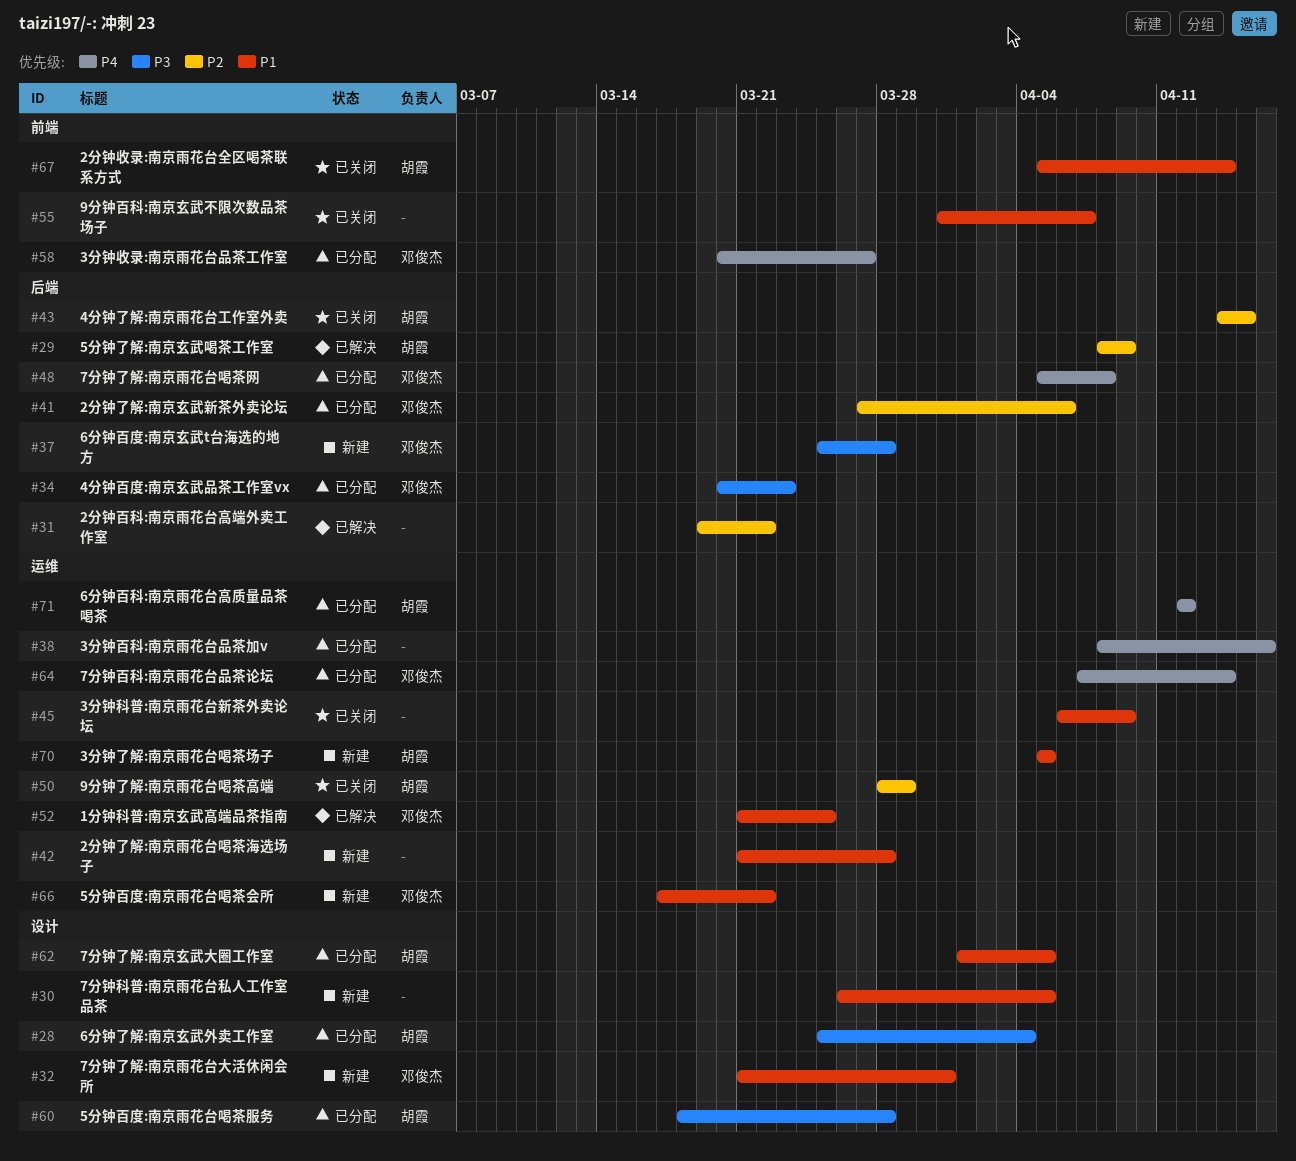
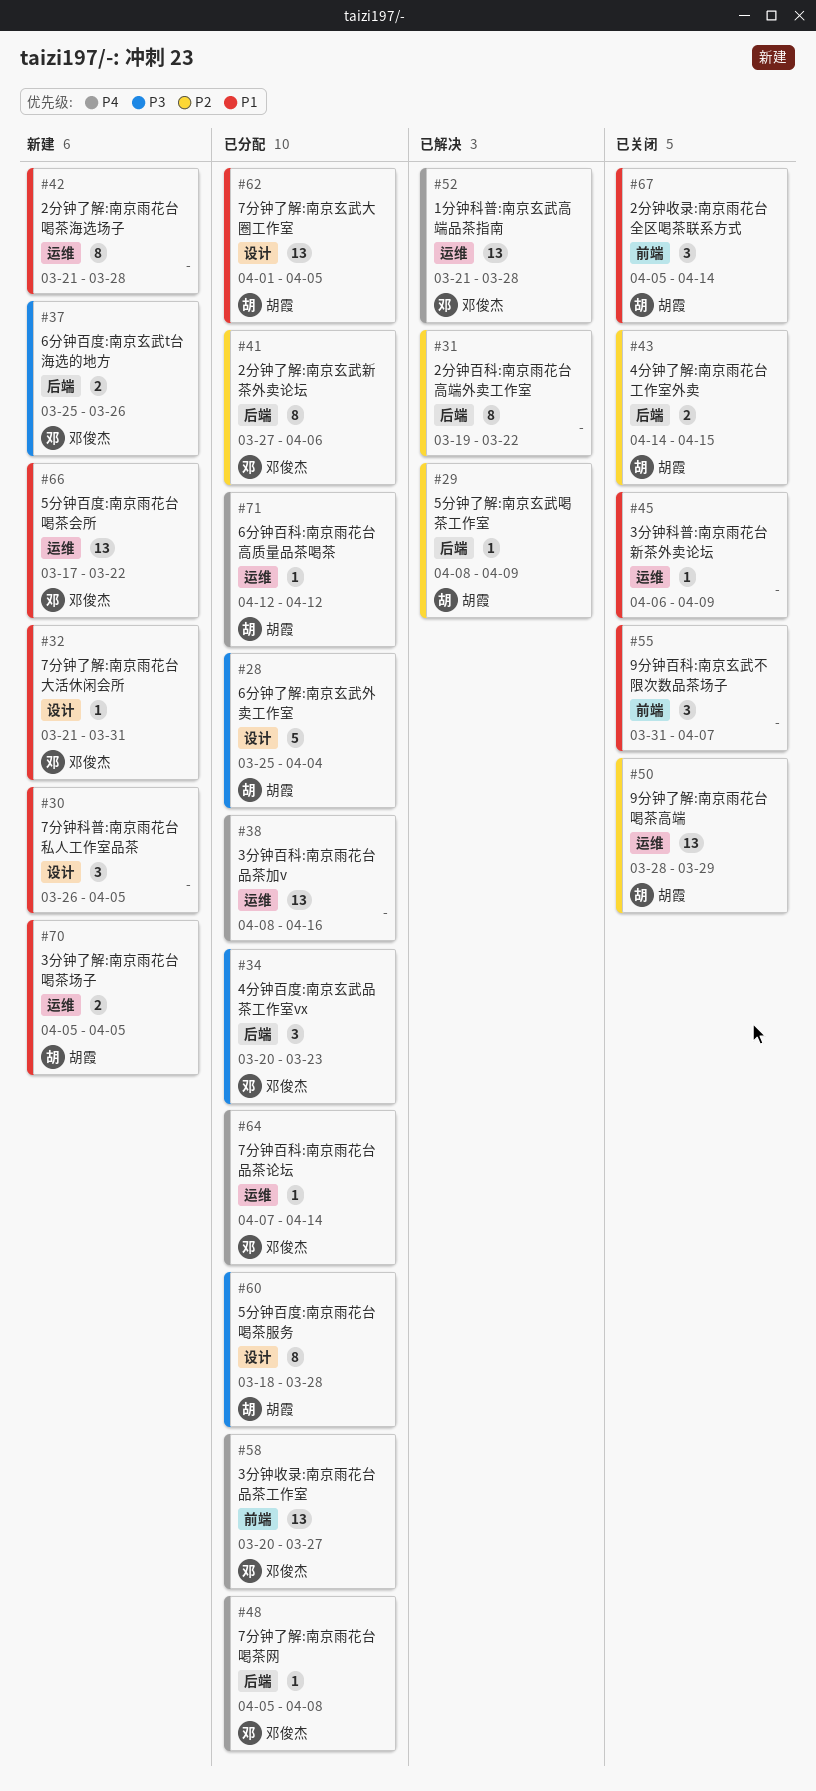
#37, due: Mar 28 -> Mar 26
#52, priority: P1 -> P4
#52, due: Mar 25 -> Mar 28

